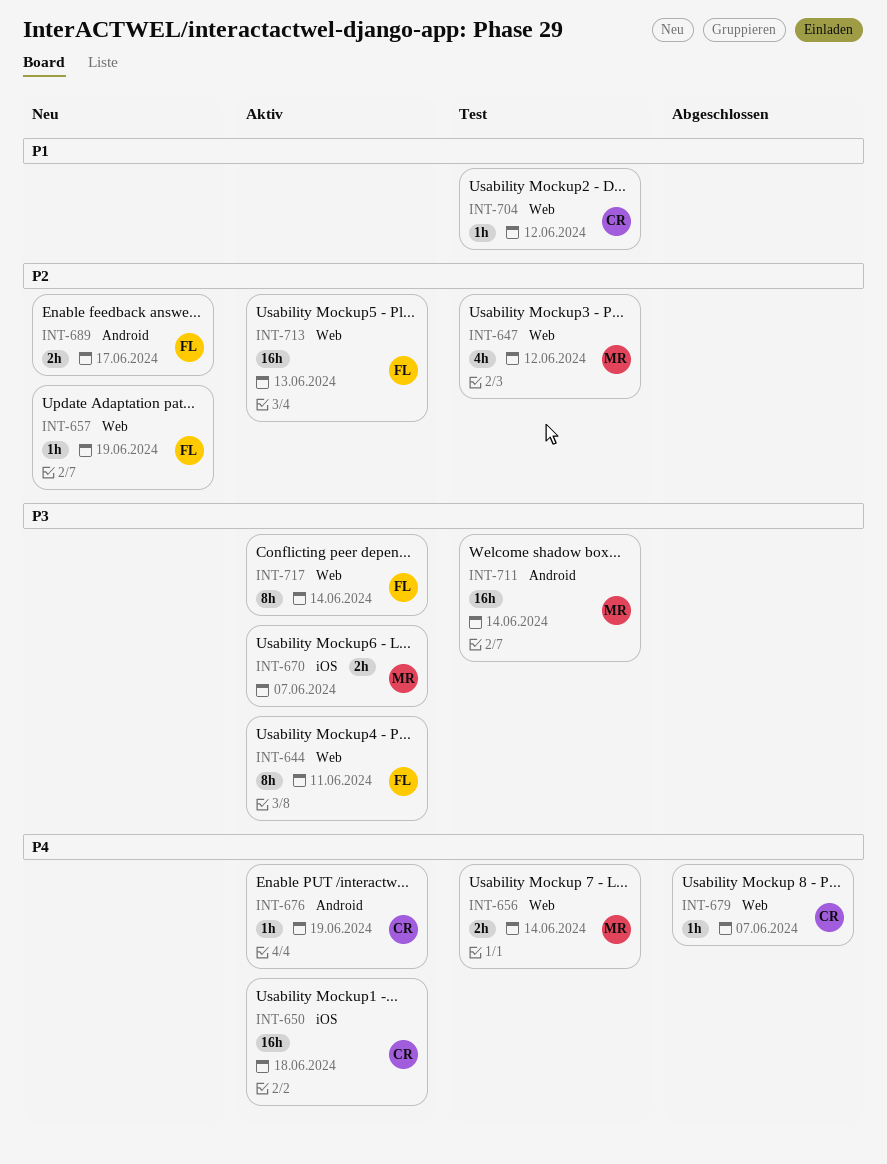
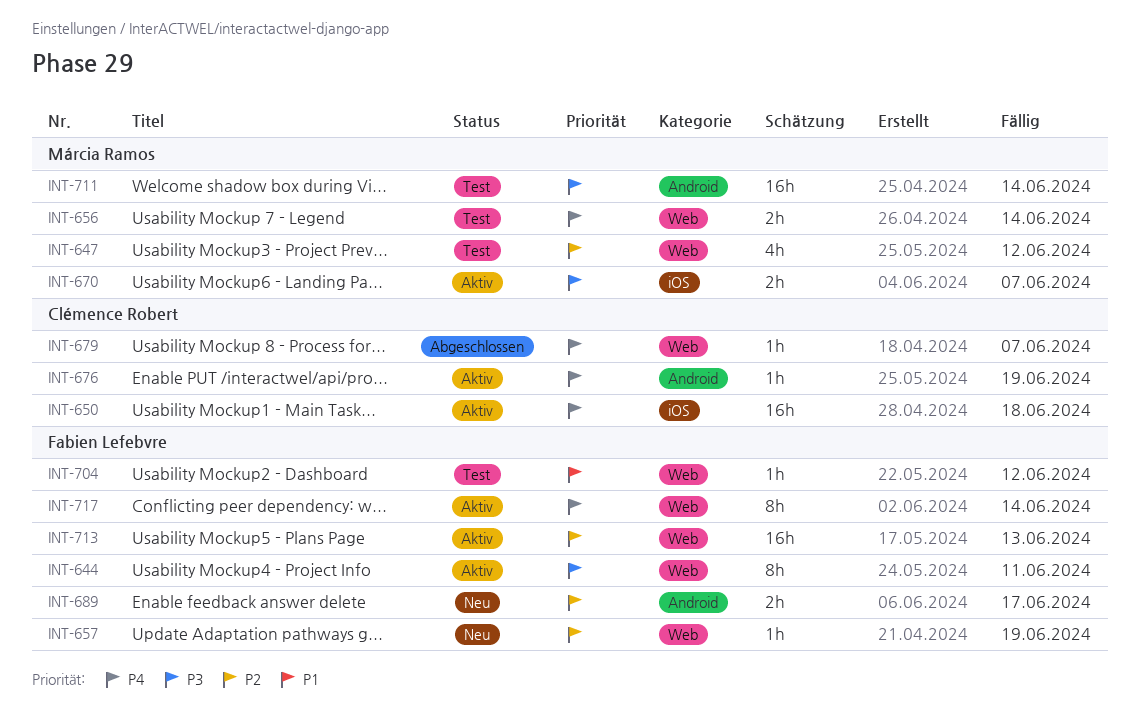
INT-704, owner: Clémence Robert -> Fabien Lefebvre
INT-717, priority: P3 -> P4

